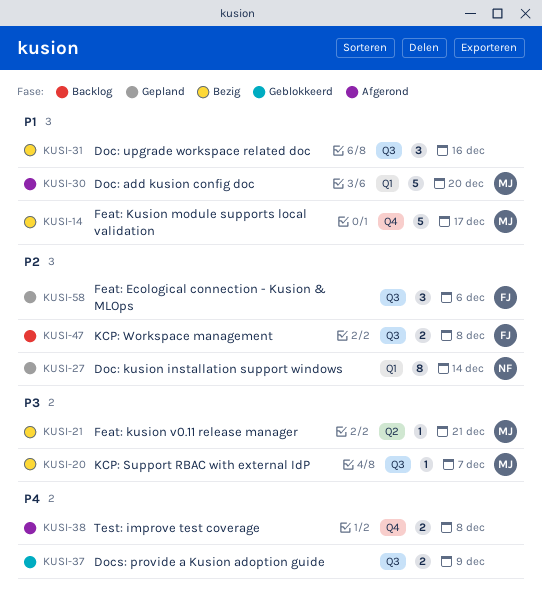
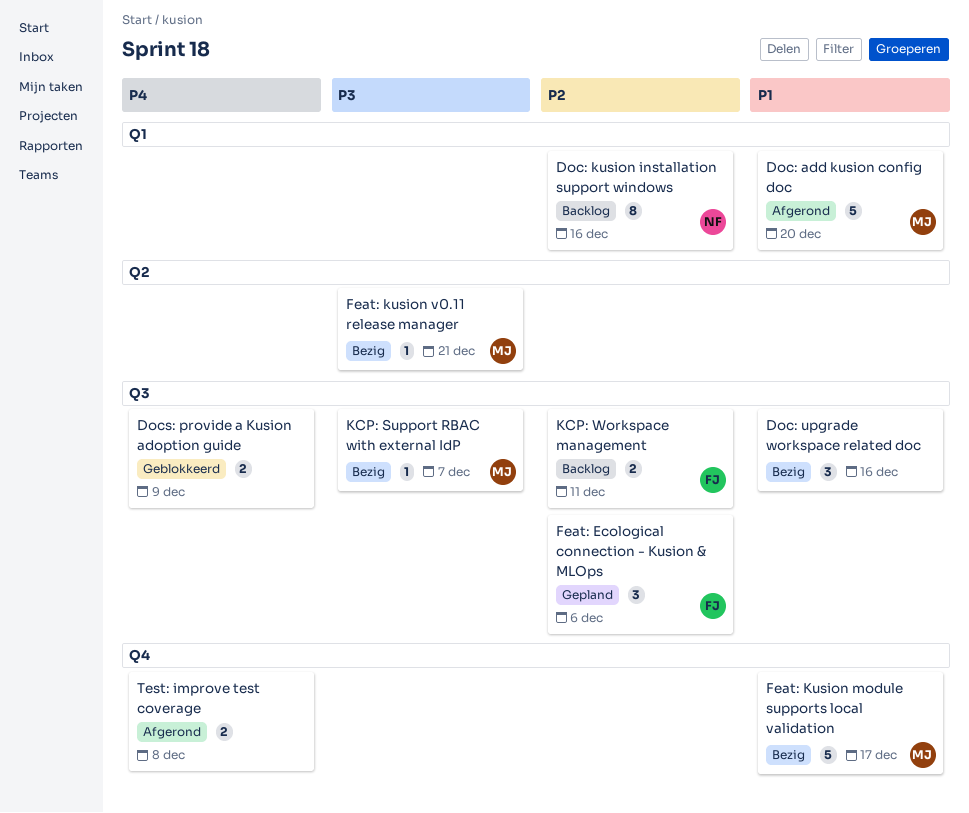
Doc: kusion installation support windows, status: Gepland -> Backlog
Doc: kusion installation support windows, due: Dec 14 -> Dec 16
KCP: Workspace management, due: Dec 8 -> Dec 11

